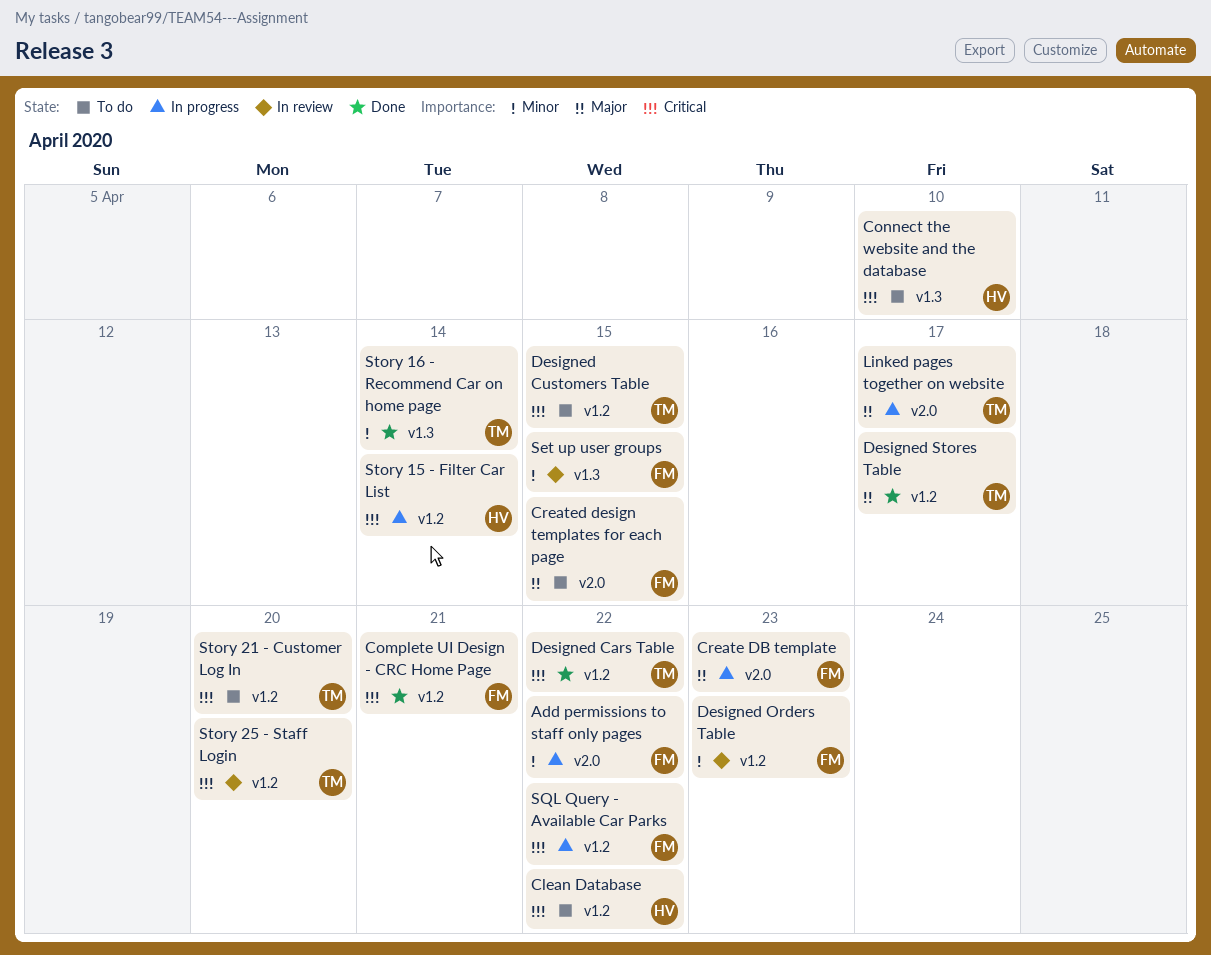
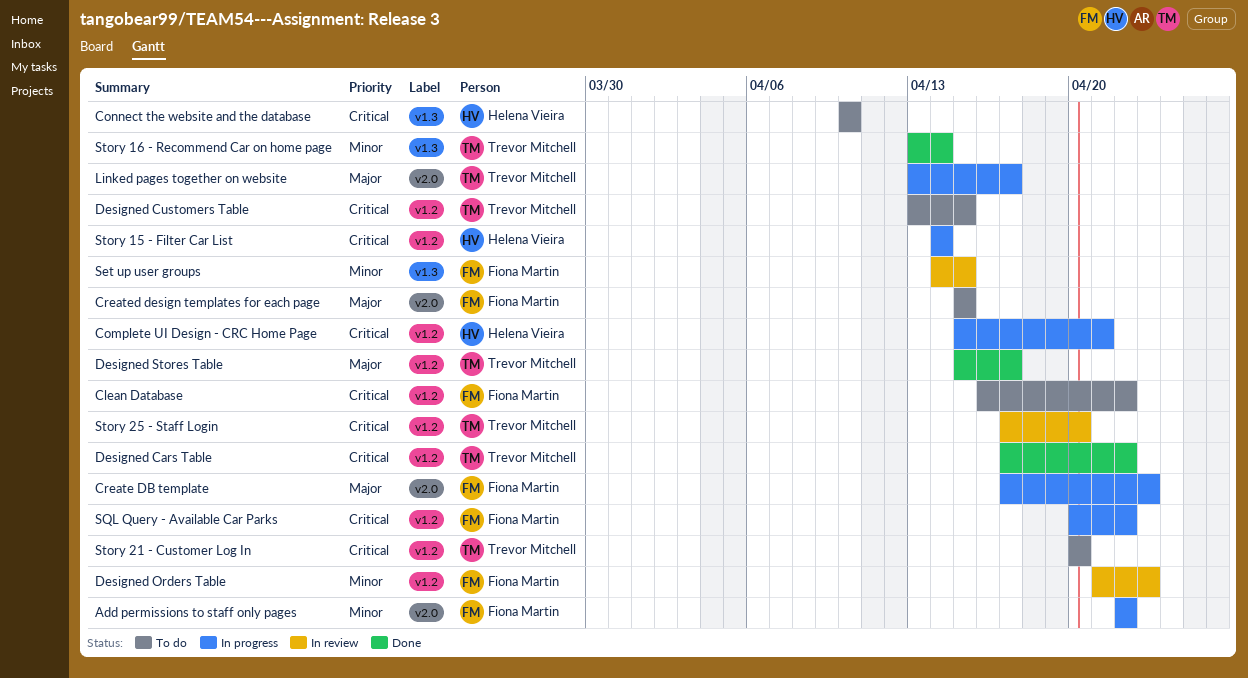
Clean Database, owner: Helena Vieira -> Fiona Martin
Complete UI Design - CRC Home Page, status: Done -> In progress
Complete UI Design - CRC Home Page, owner: Fiona Martin -> Helena Vieira

